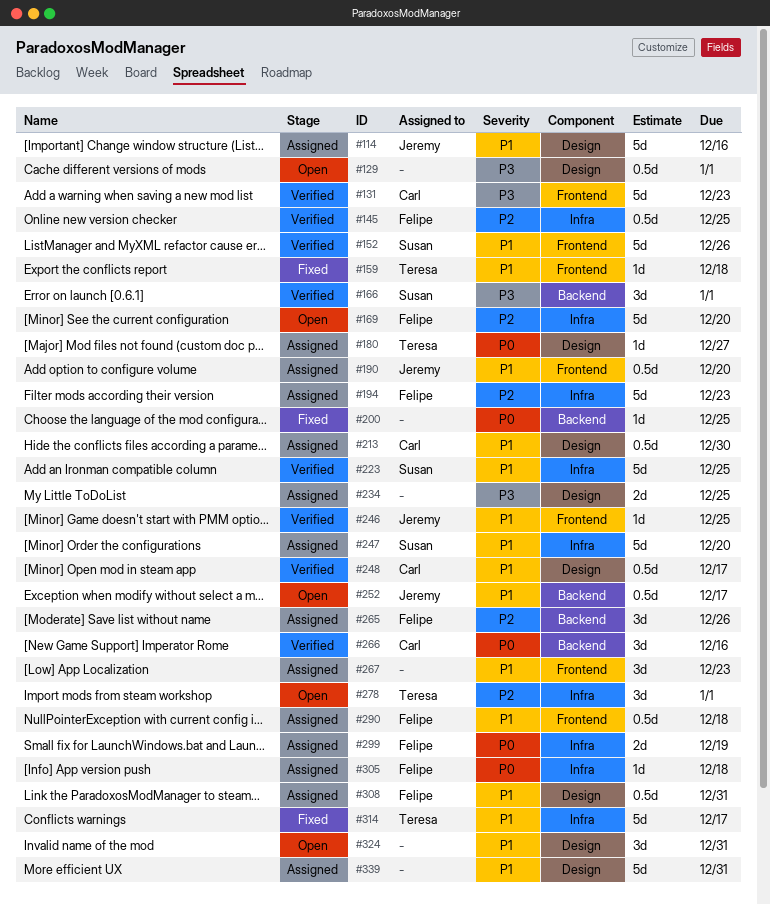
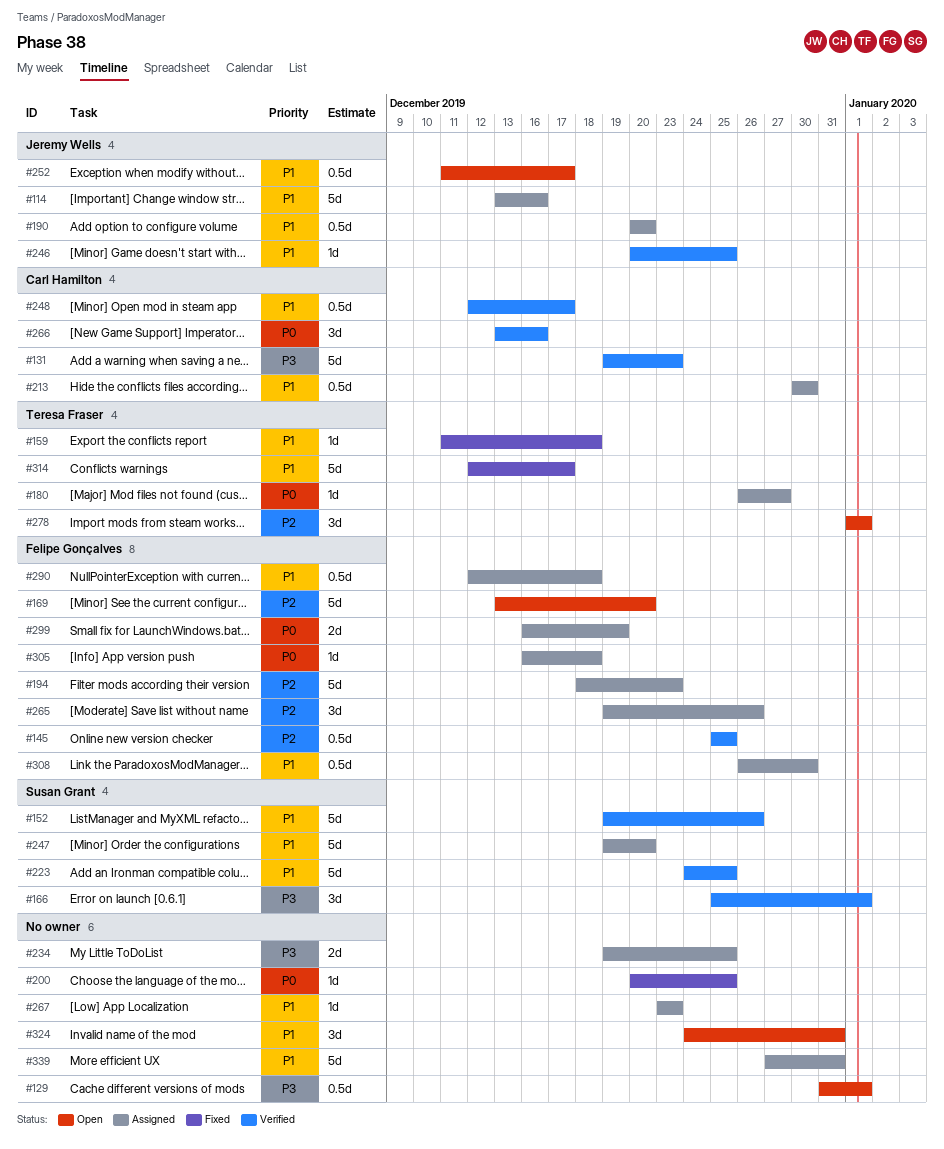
#267, estimate: 3d -> 1d
#308, due: Dec 31 -> Dec 30

